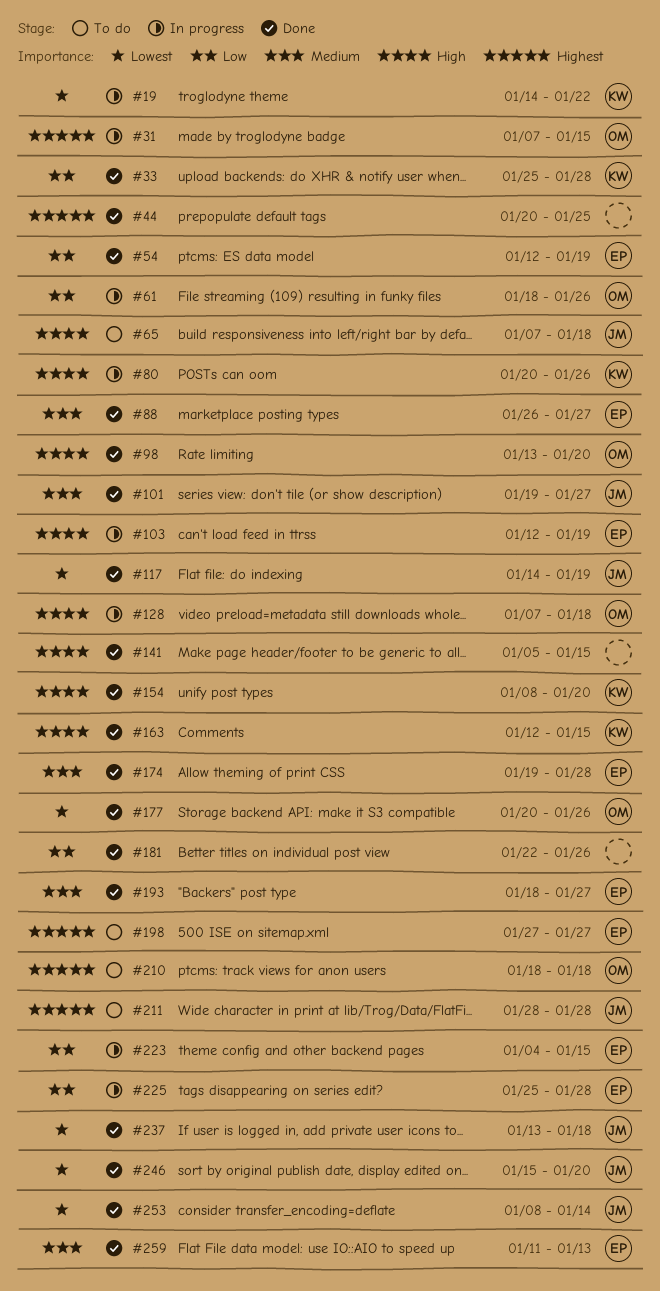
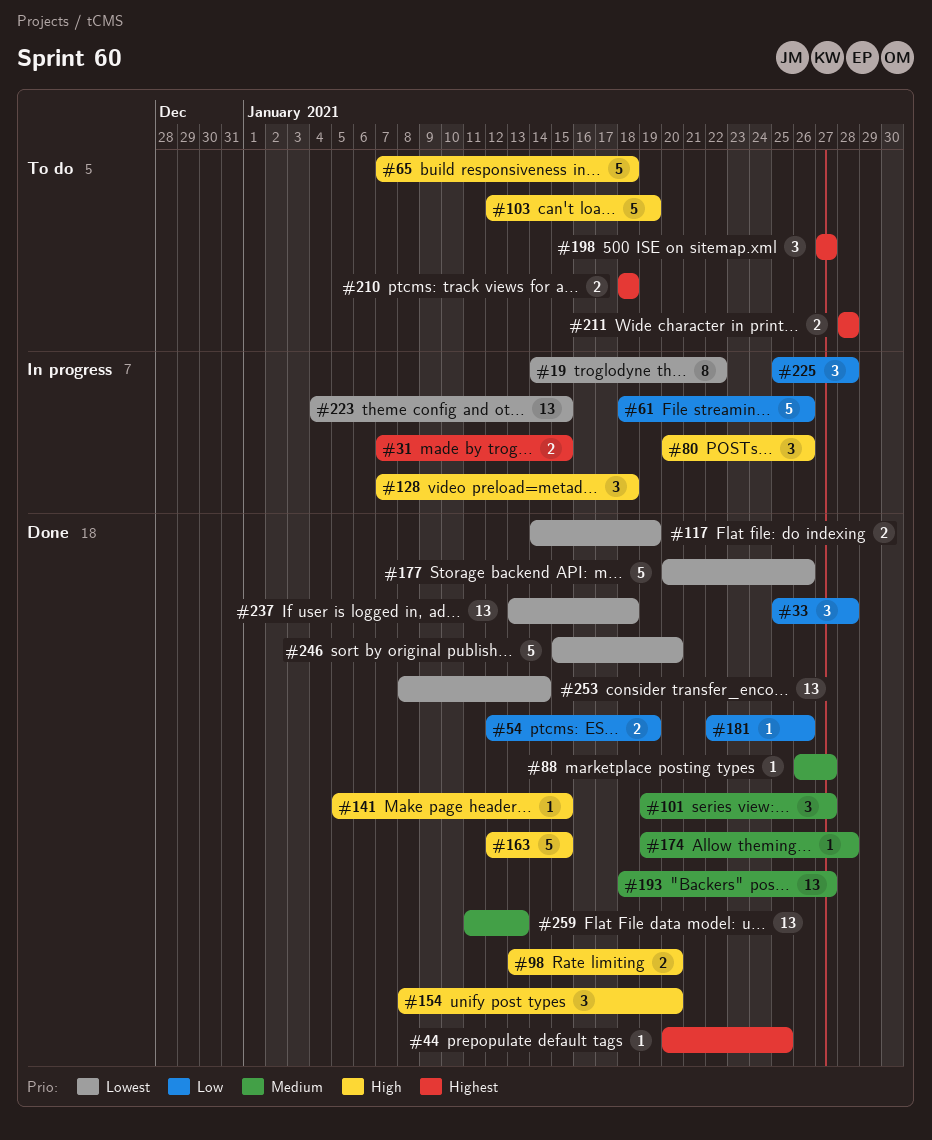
#103, status: In progress -> To do
#223, priority: Low -> Lowest

